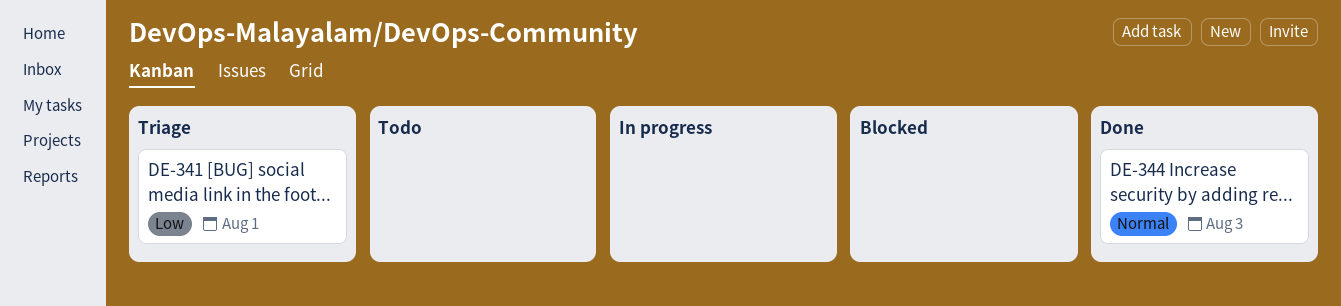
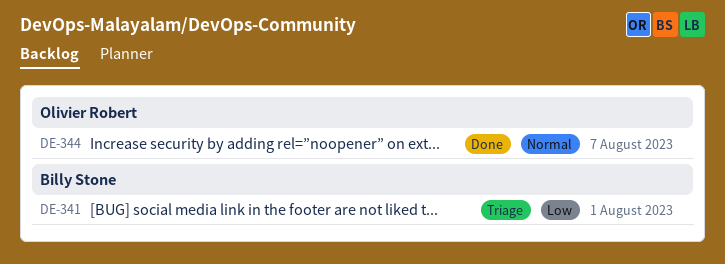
DE-344, due: Aug 3 -> Aug 7

